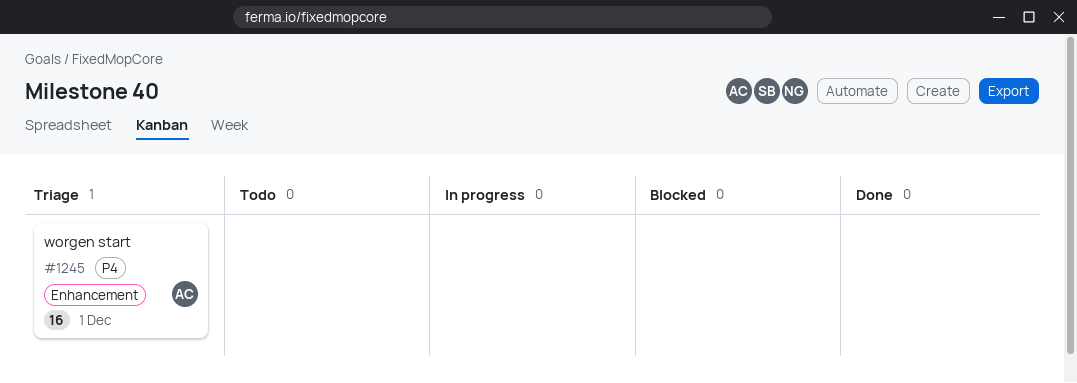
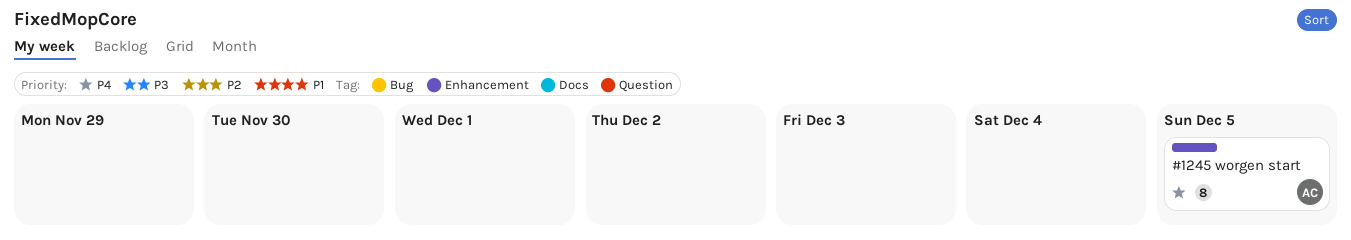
#1245, estimate: 16 -> 8
#1245, due: Dec 1 -> Dec 5

